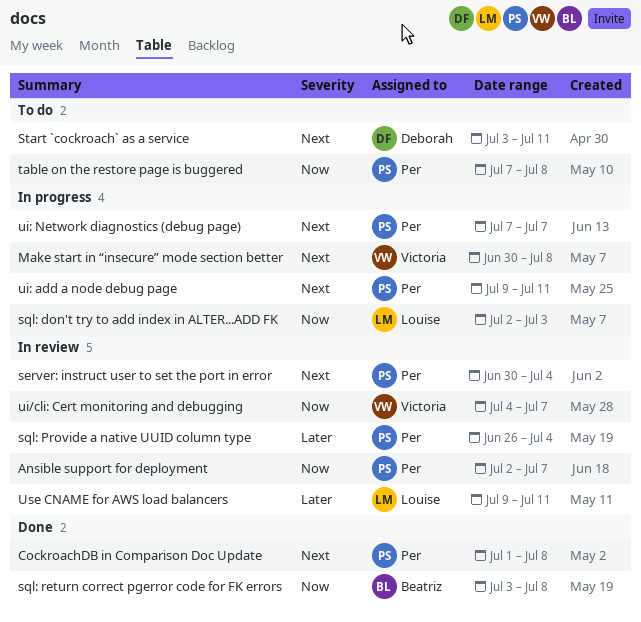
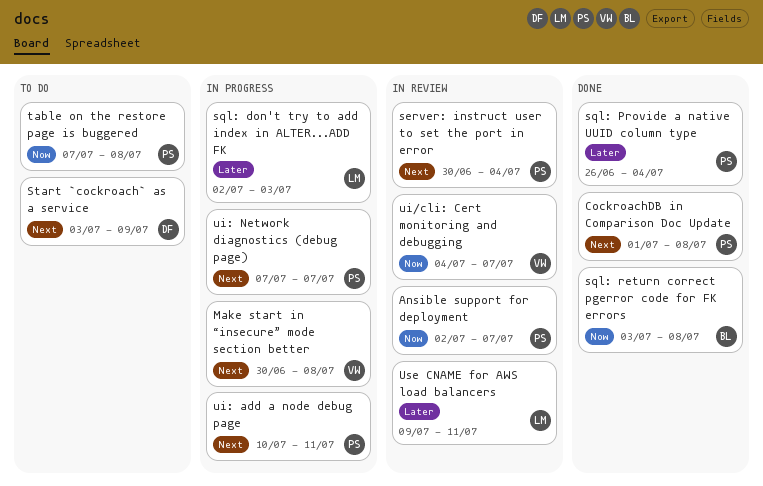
sql: don't try to add index in ALTER...ADD FK, priority: Now -> Later
sql: Provide a native UUID column type, status: In review -> Done
Start `cockroach` as a service, due: Jul 11 -> Jul 9
ui: add a node debug page, start: Jul 9 -> Jul 10

